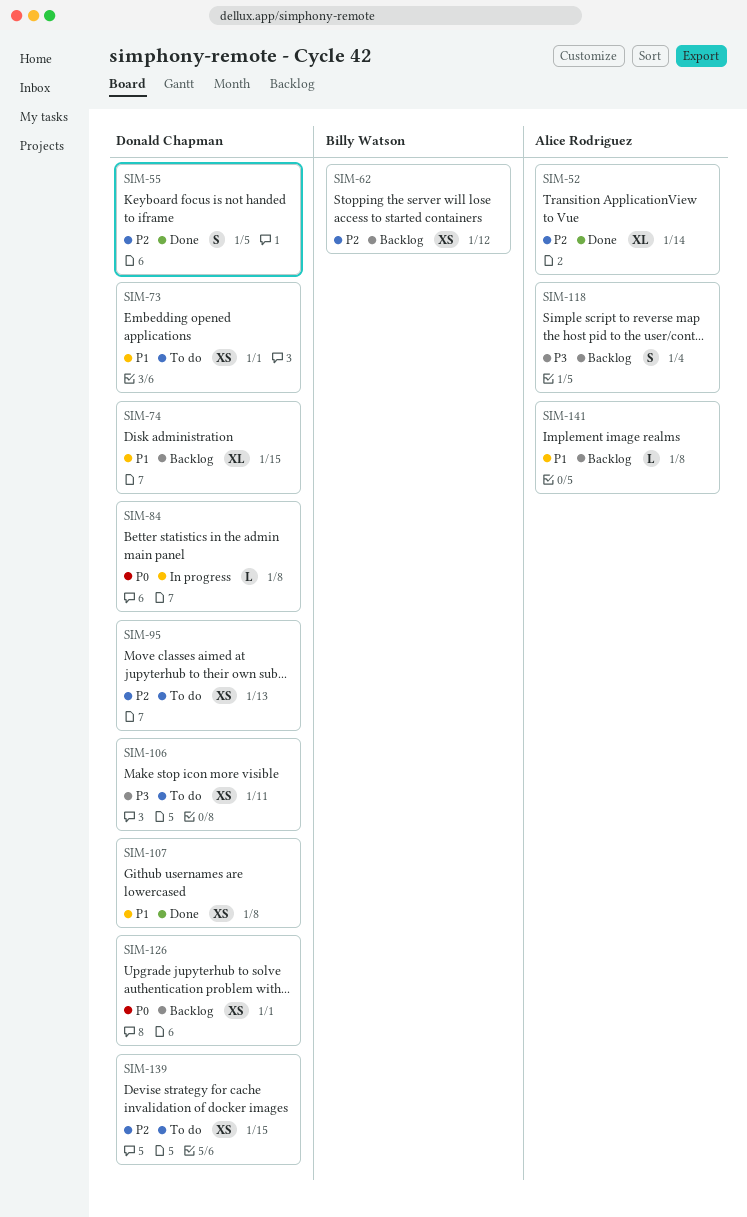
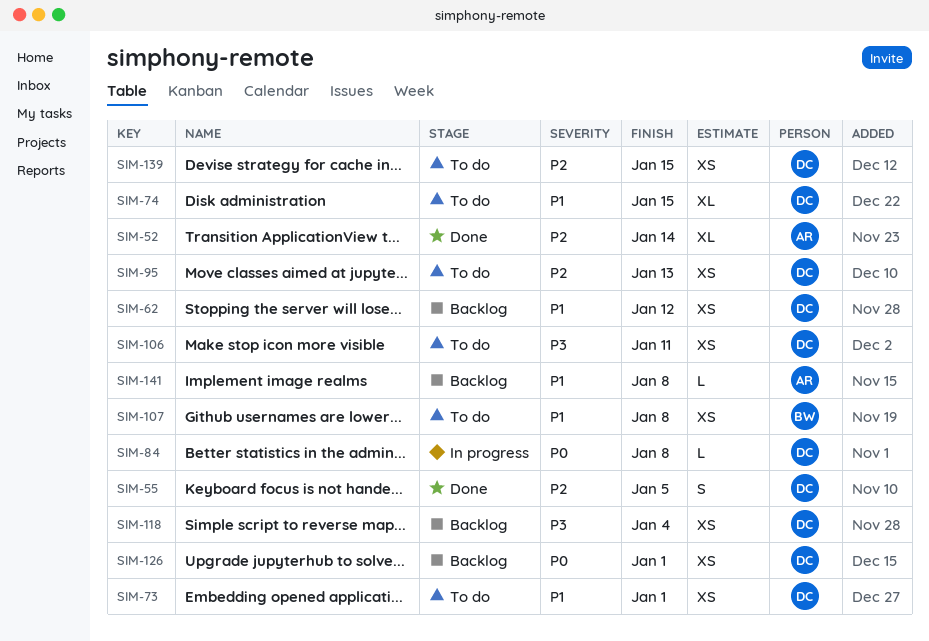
SIM-62, owner: Billy Watson -> Donald Chapman
SIM-62, priority: P2 -> P1
SIM-74, status: Backlog -> To do
SIM-107, status: Done -> To do
SIM-107, owner: Donald Chapman -> Billy Watson
SIM-118, owner: Alice Rodriguez -> Donald Chapman
SIM-118, estimate: S -> XS

